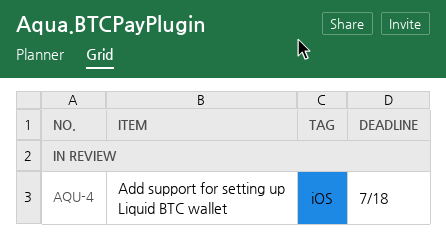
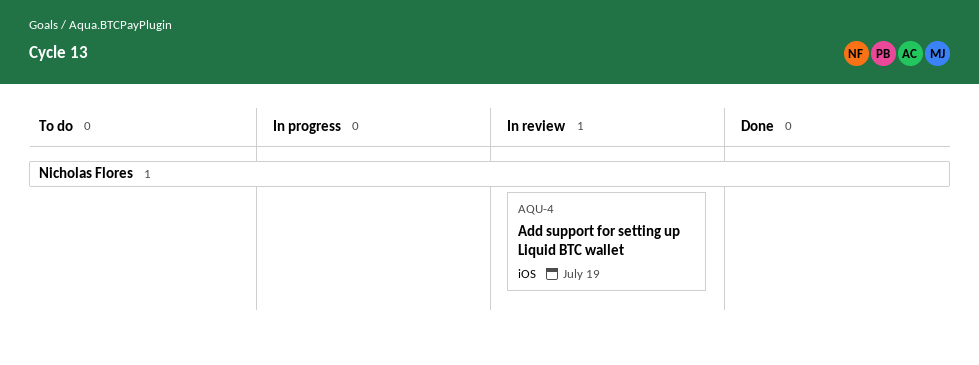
AQU-4, due: Jul 18 -> Jul 19

